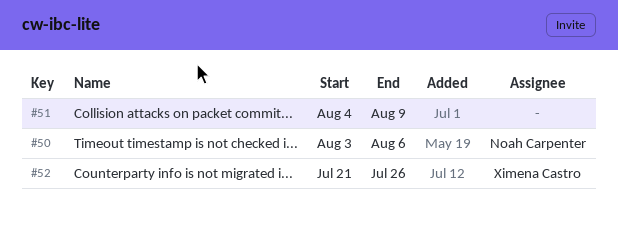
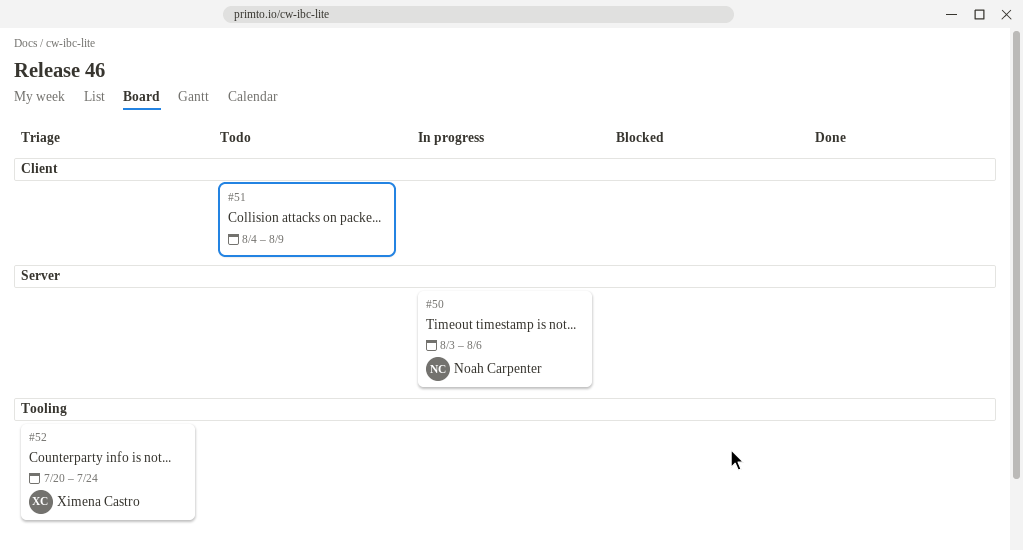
#52, start: Jul 21 -> Jul 20
#52, due: Jul 26 -> Jul 24

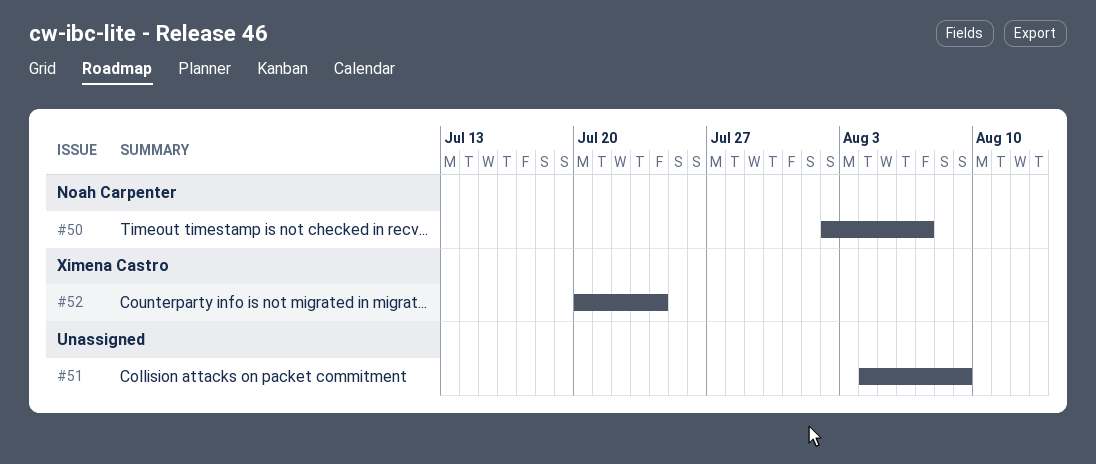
#50, start: Aug 3 -> Aug 2
#50, due: Aug 6 -> Aug 7

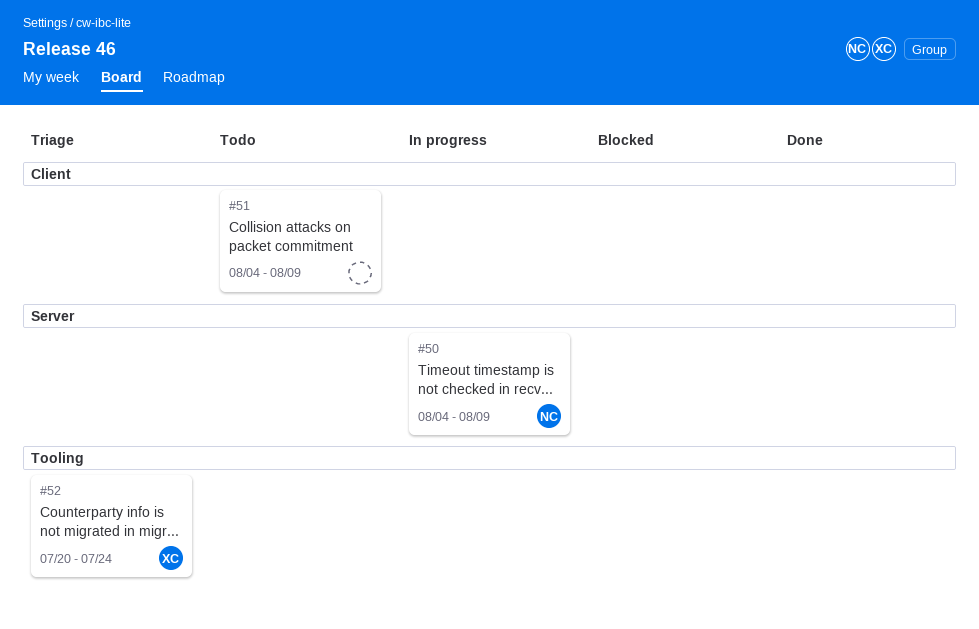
#50, start: Aug 2 -> Aug 4
#50, due: Aug 7 -> Aug 9

